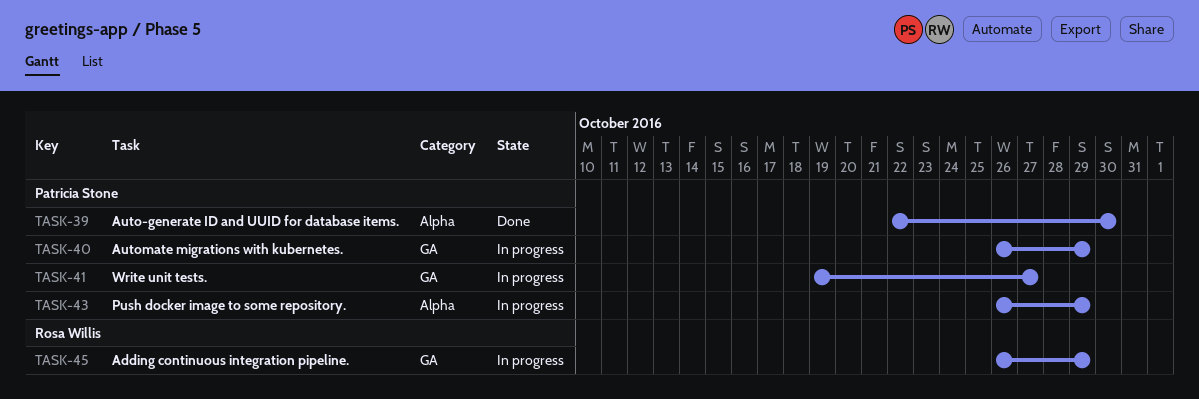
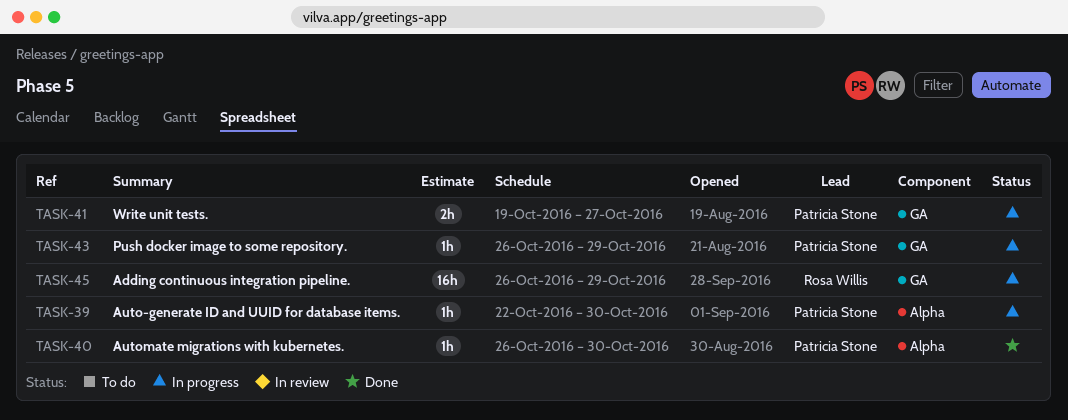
TASK-39, status: Done -> In progress
TASK-40, status: In progress -> Done
TASK-40, label: GA -> Alpha
TASK-40, due: Oct 29 -> Oct 30
TASK-43, label: Alpha -> GA

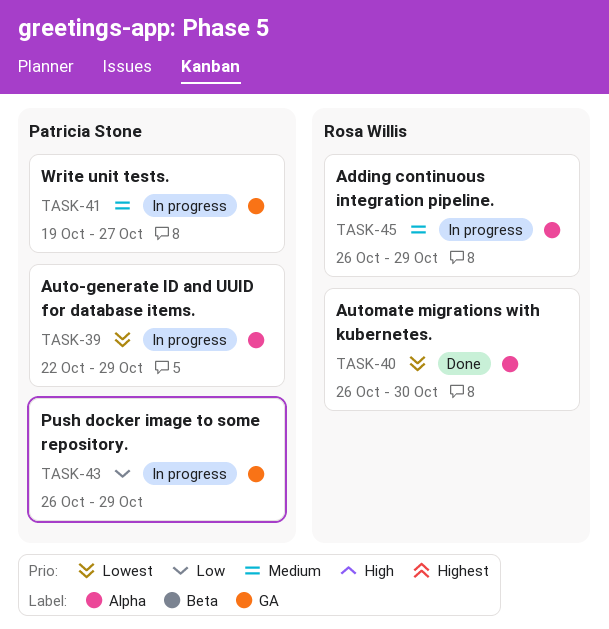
TASK-39, due: Oct 30 -> Oct 29
TASK-40, owner: Patricia Stone -> Rosa Willis
TASK-45, label: GA -> Alpha

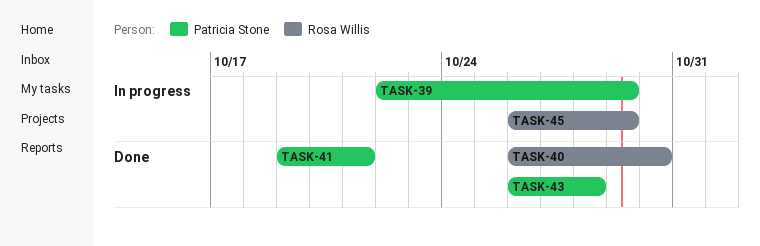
TASK-41, status: In progress -> Done
TASK-41, due: Oct 27 -> Oct 21
TASK-43, status: In progress -> Done
TASK-43, due: Oct 29 -> Oct 28

